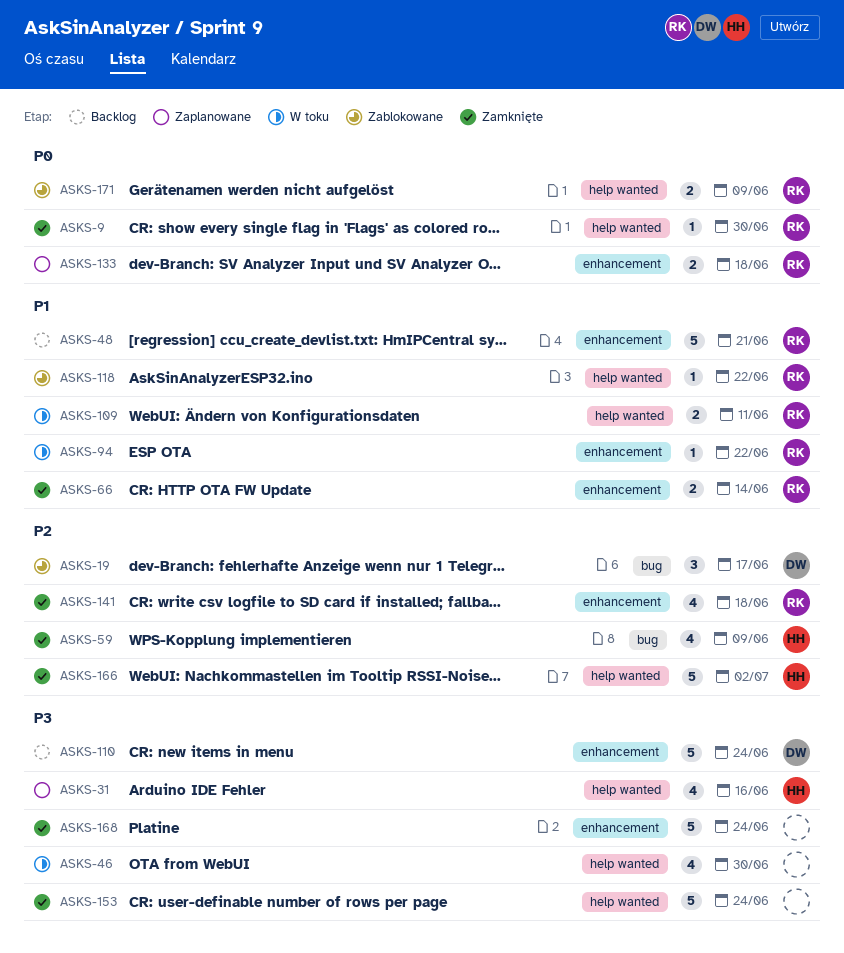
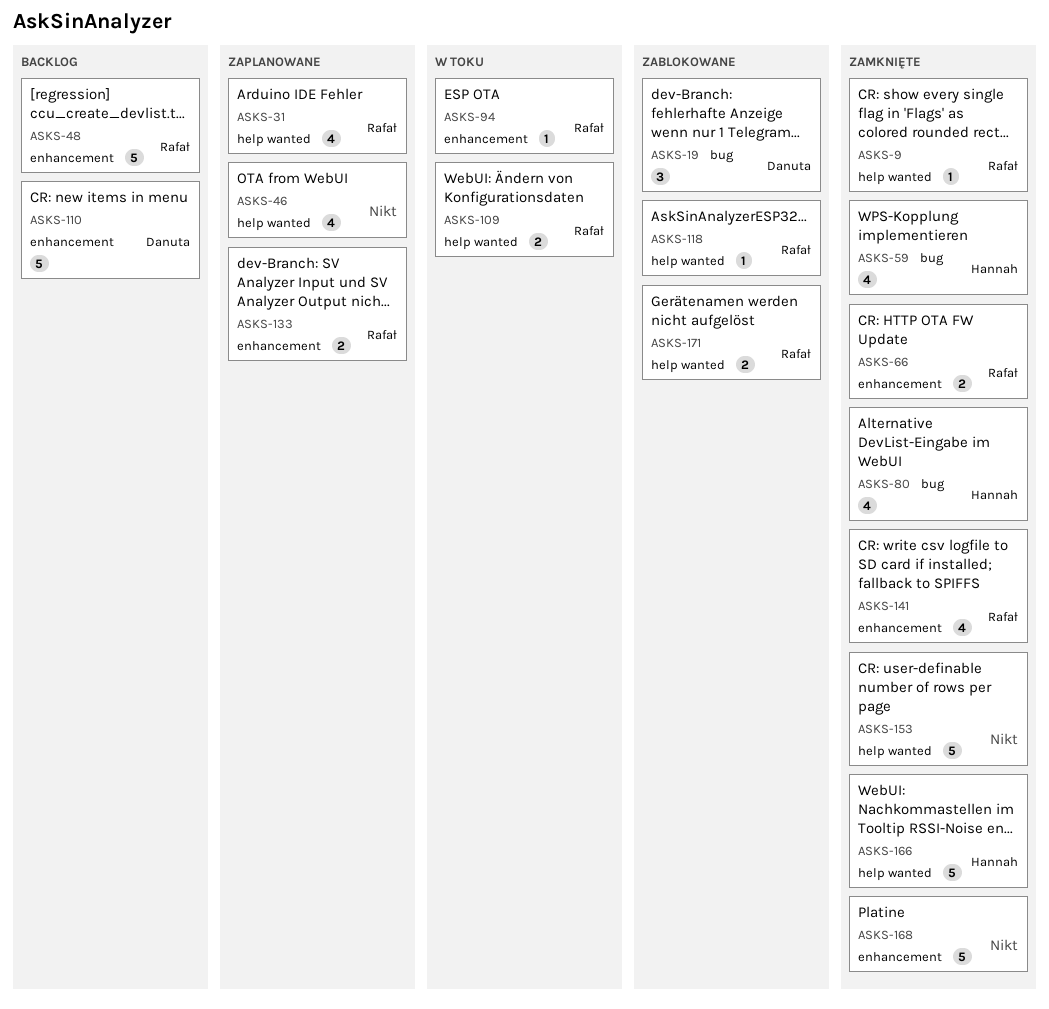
ASKS-31, owner: Hannah -> Rafał
ASKS-46, status: W toku -> Zaplanowane
ASKS-80: none -> present

